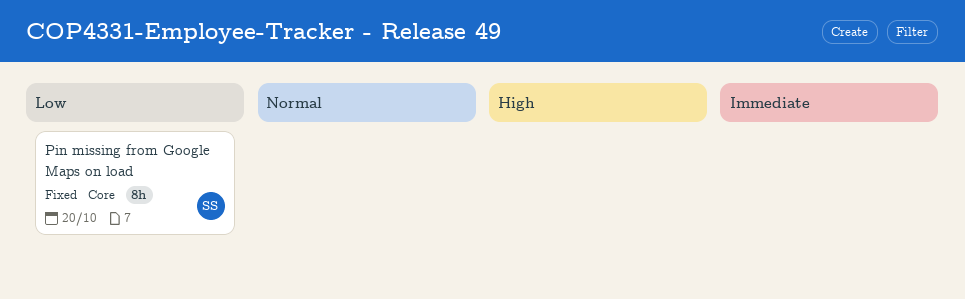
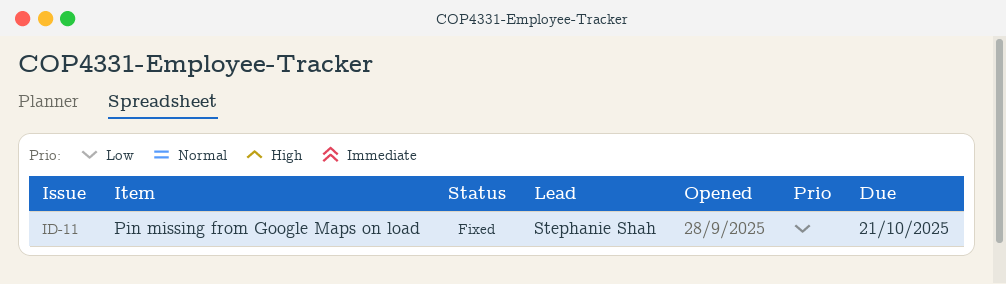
Pin missing from Google Maps on load, due: Oct 20 -> Oct 21

